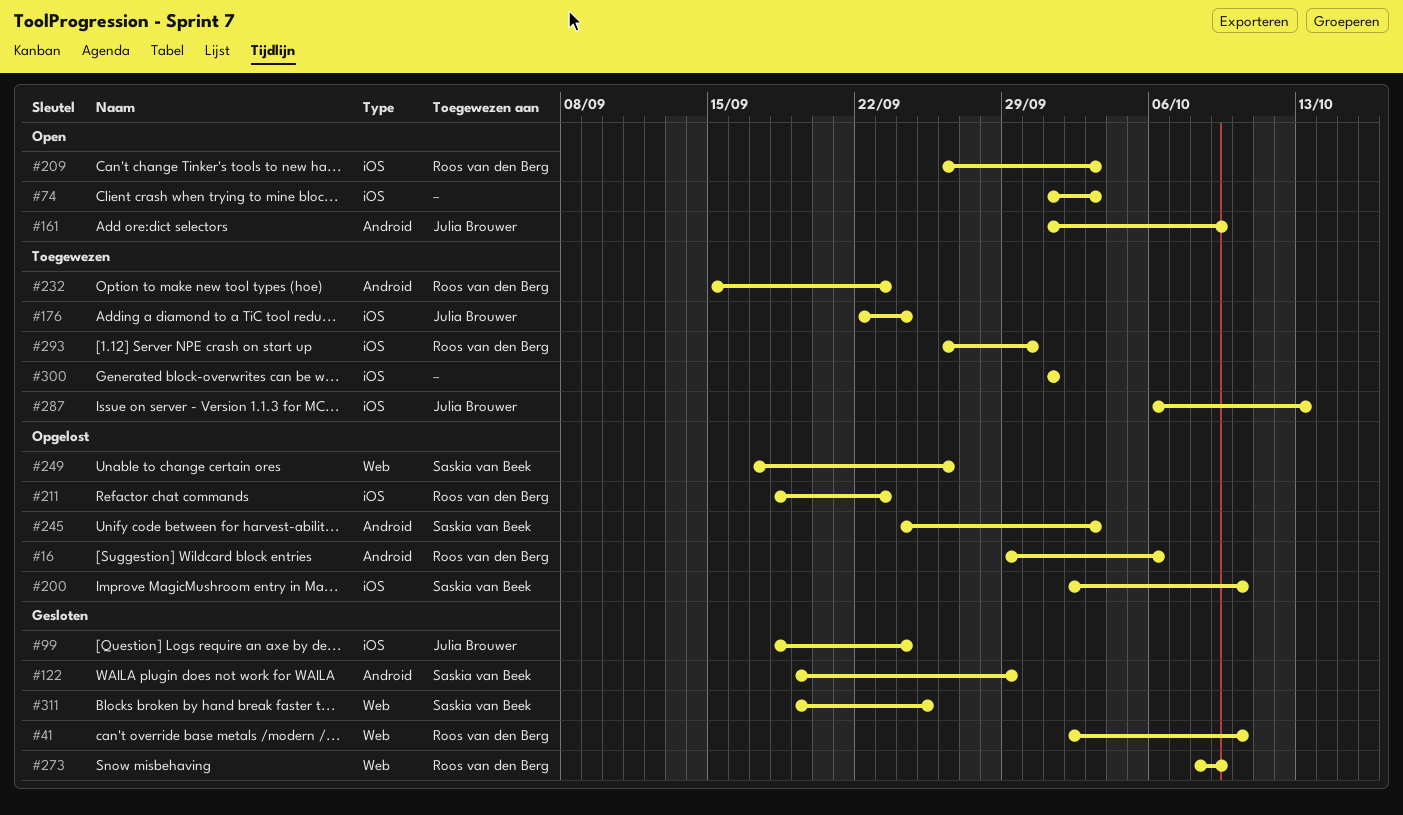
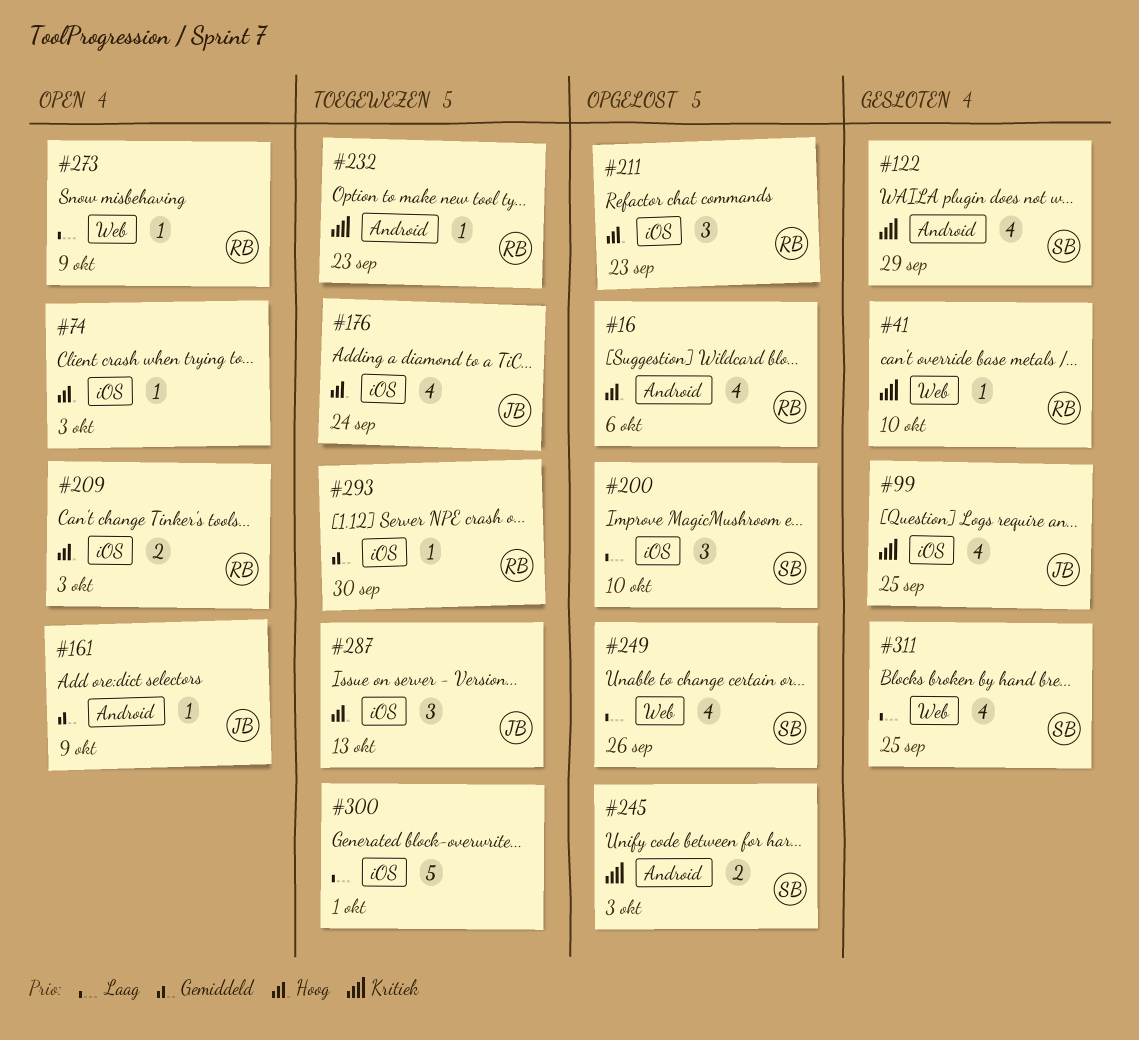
#99, due: Sep 24 -> Sep 25
#273, status: Gesloten -> Open

